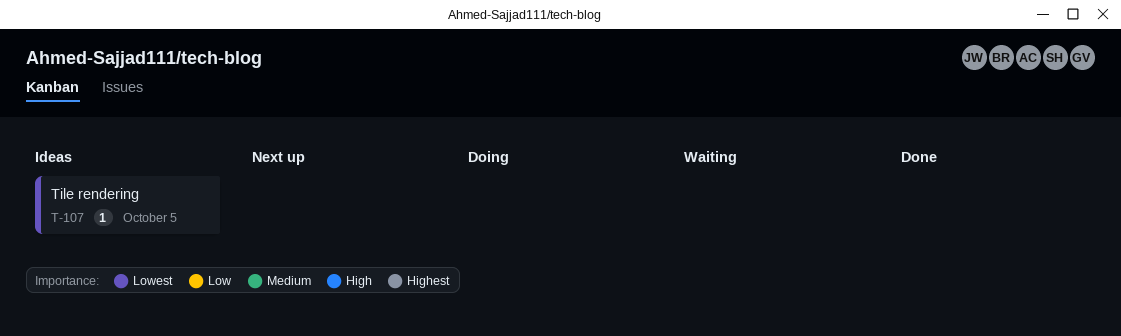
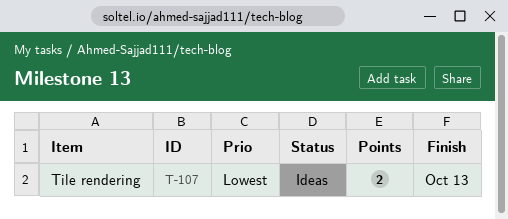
T-107, estimate: 1 -> 2
T-107, due: Oct 5 -> Oct 13

